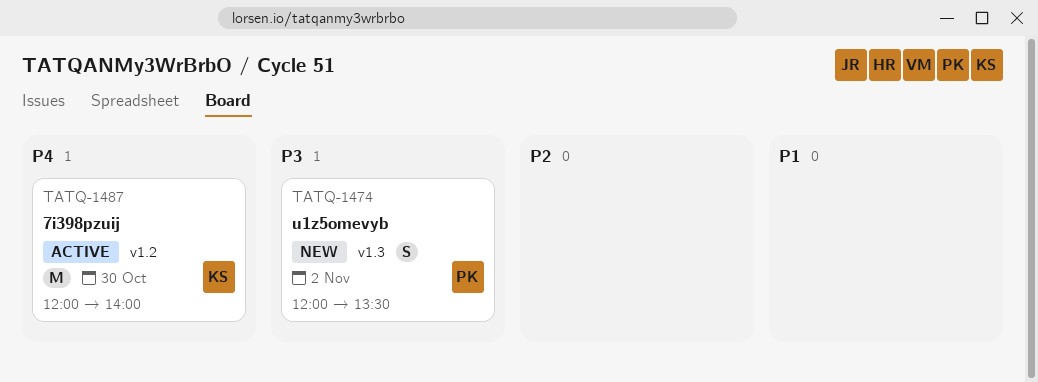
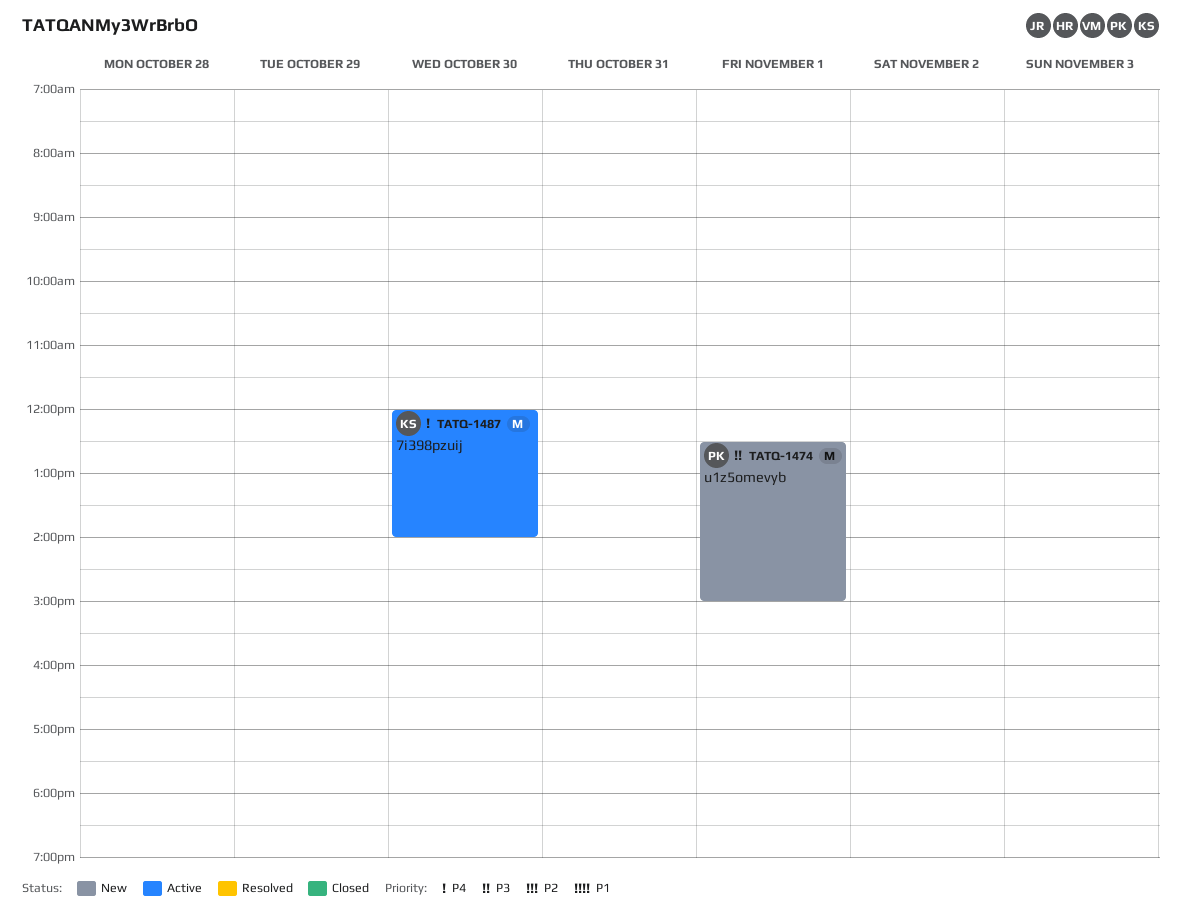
TATQ-1474, estimate: S -> M
TATQ-1474, day: Nov 2 -> Nov 1
TATQ-1474, begins: 12:00 -> 12:30
TATQ-1474, ends: 13:30 -> 15:00

